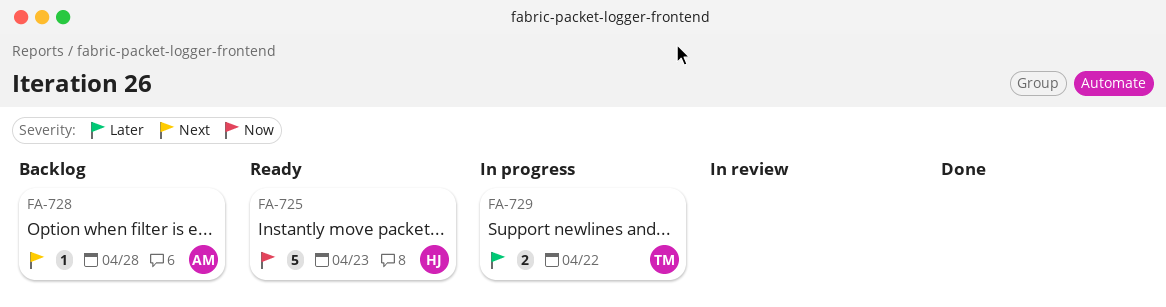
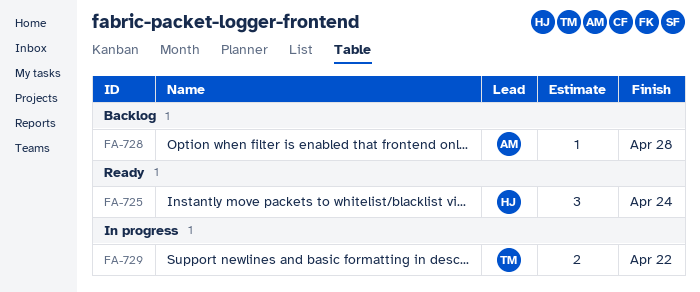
FA-725, estimate: 5 -> 3
FA-725, due: Apr 23 -> Apr 24

